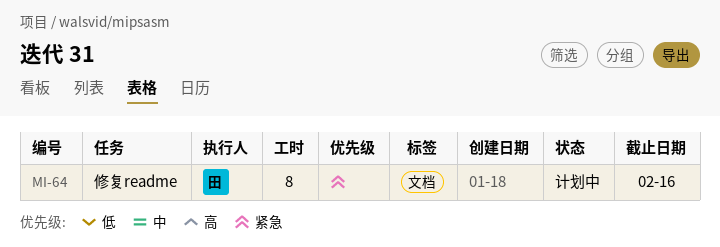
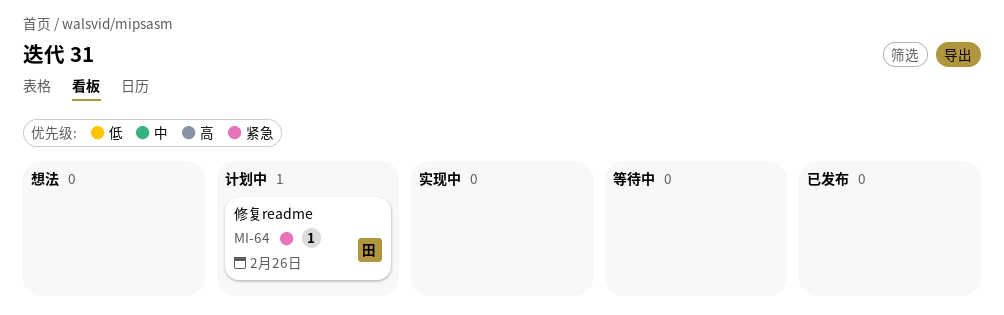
MI-64, estimate: 8 -> 1
MI-64, due: Feb 16 -> Feb 26

